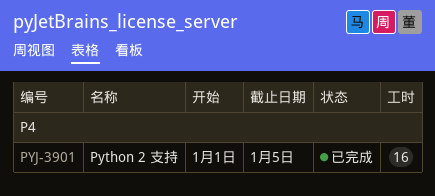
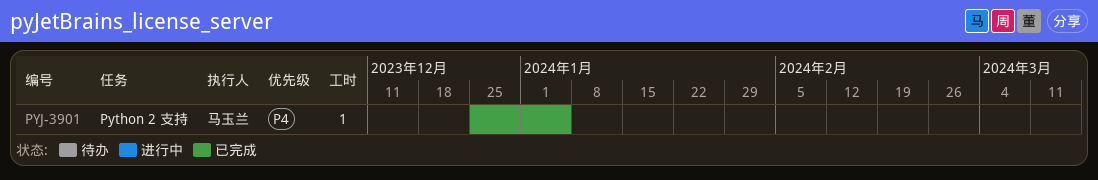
PYJ-3901, estimate: 16 -> 1
PYJ-3901, start: Jan 1 -> Dec 25

